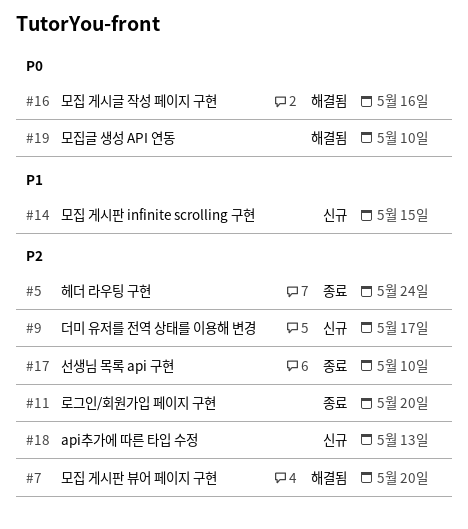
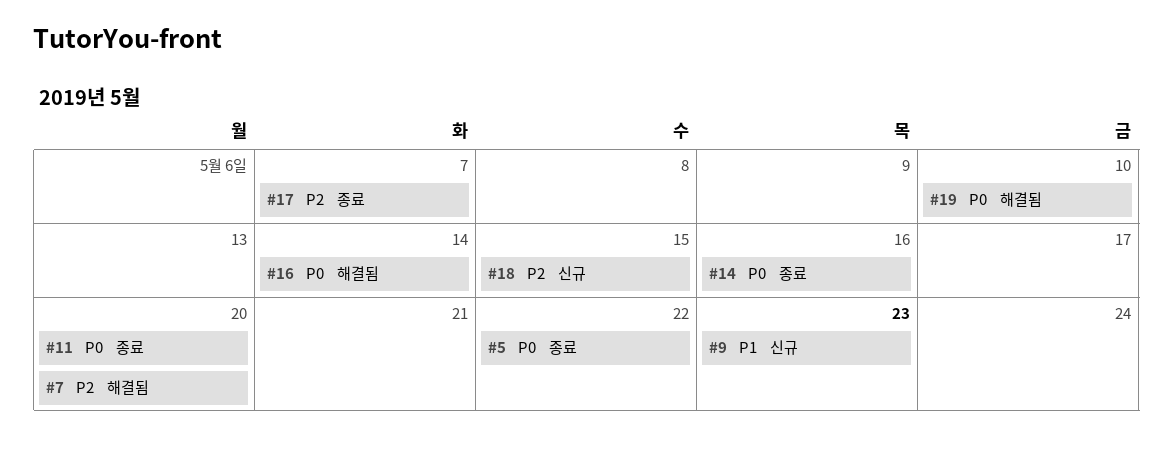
#5, priority: P2 -> P0
#5, due: May 24 -> May 22
#9, priority: P2 -> P1
#9, due: May 17 -> May 23
#11, priority: P2 -> P0
#14, status: 신규 -> 종료
#14, priority: P1 -> P0
#14, due: May 15 -> May 16
#16, due: May 16 -> May 14
#17, due: May 10 -> May 7
#18, due: May 13 -> May 15

